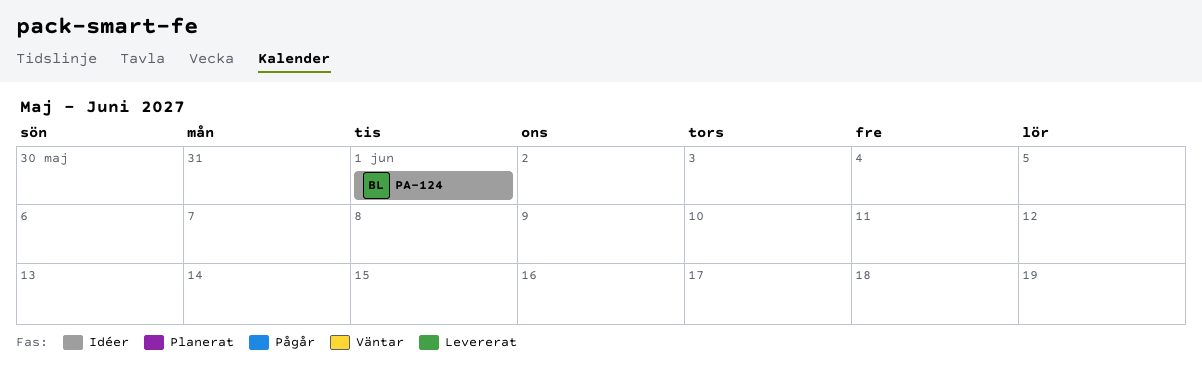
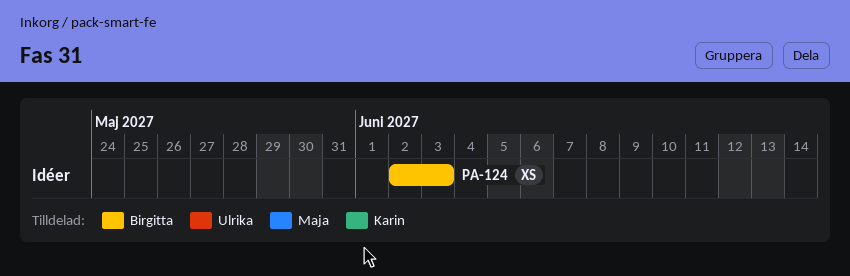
PA-124, start: Jun 1 -> Jun 2
PA-124, due: Jun 1 -> Jun 3

